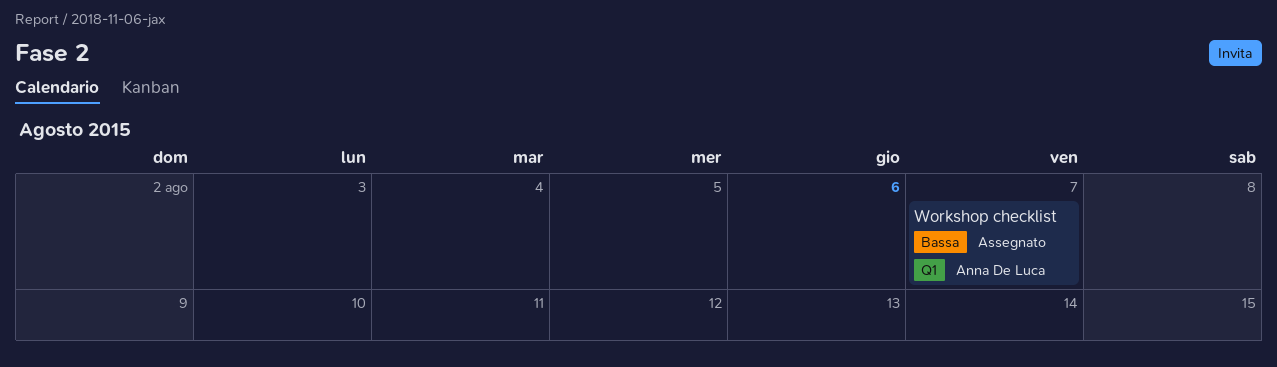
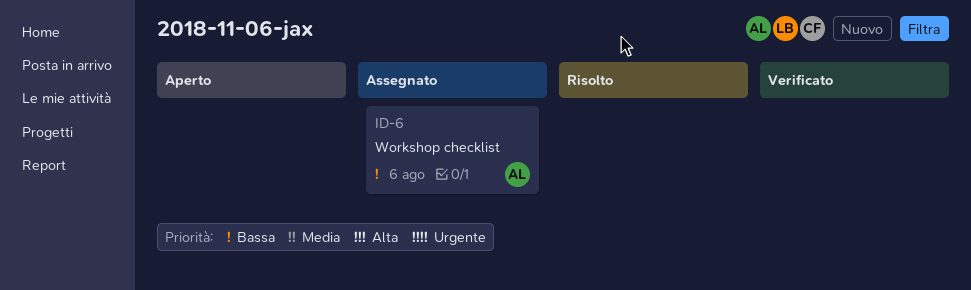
Workshop checklist, due: Aug 7 -> Aug 6

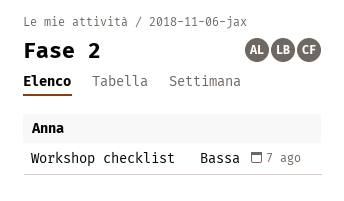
Workshop checklist, due: Aug 6 -> Aug 7

